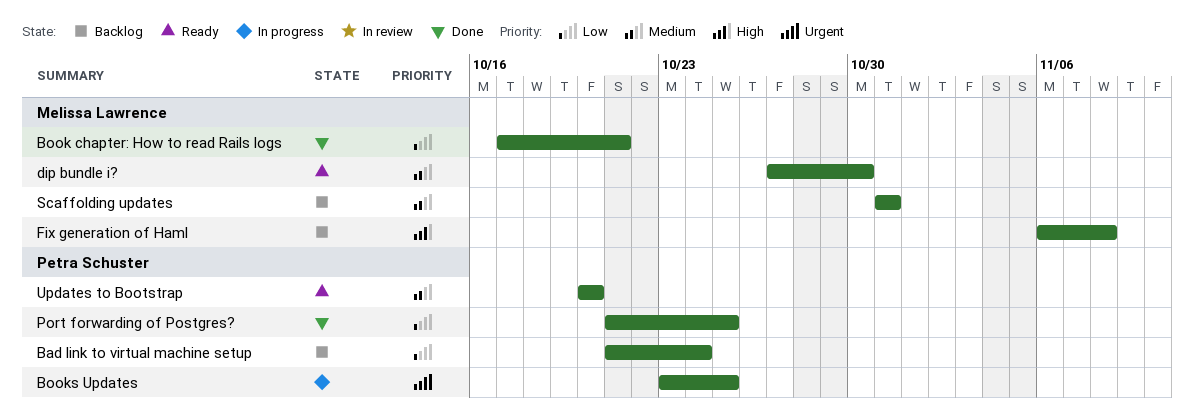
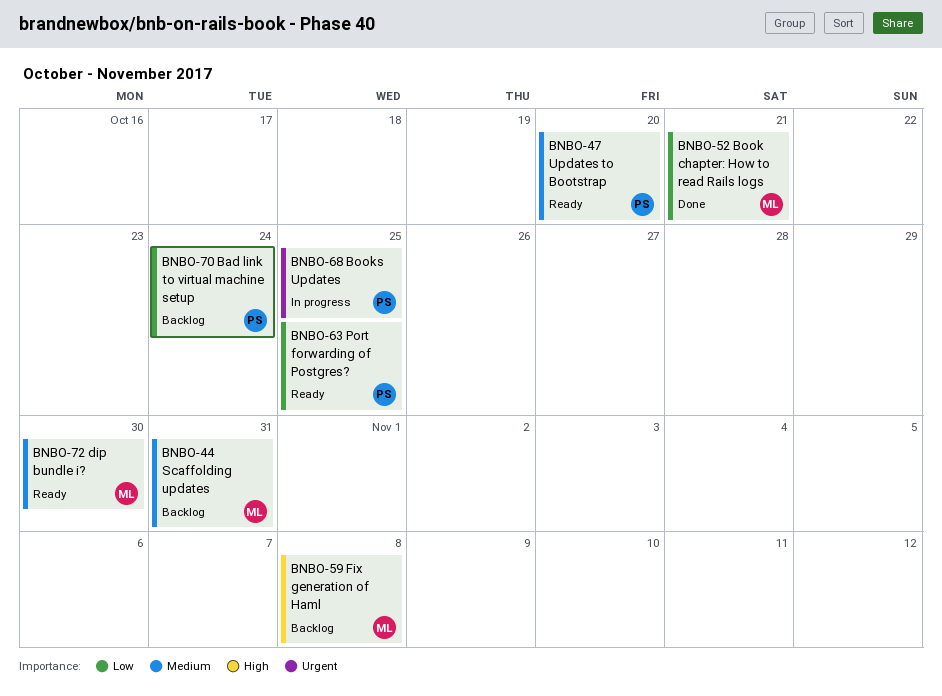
Port forwarding of Postgres?, status: Done -> Ready

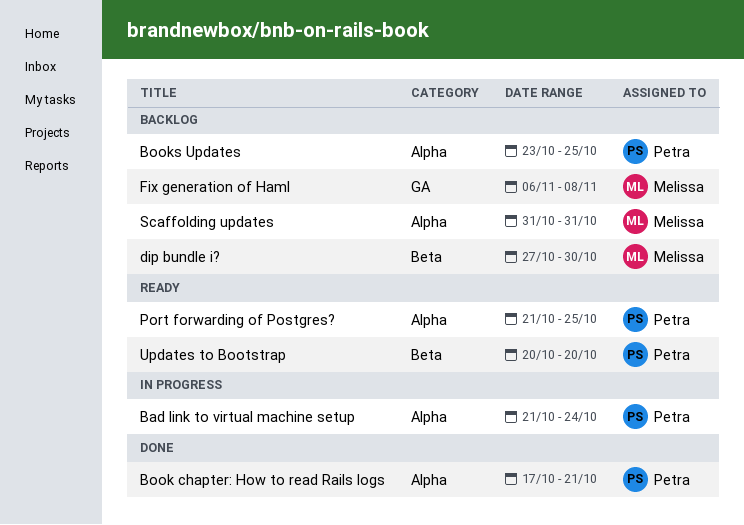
Bad link to virtual machine setup, status: Backlog -> In progress
Book chapter: How to read Rails logs, owner: Melissa -> Petra
Books Updates, status: In progress -> Backlog
dip bundle i?, status: Ready -> Backlog

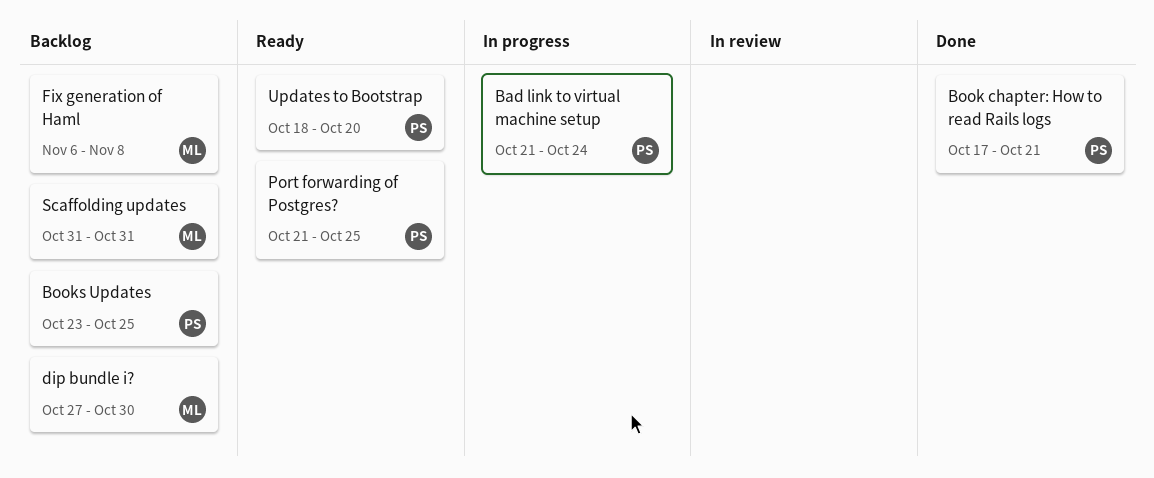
Updates to Bootstrap, start: Oct 20 -> Oct 18

